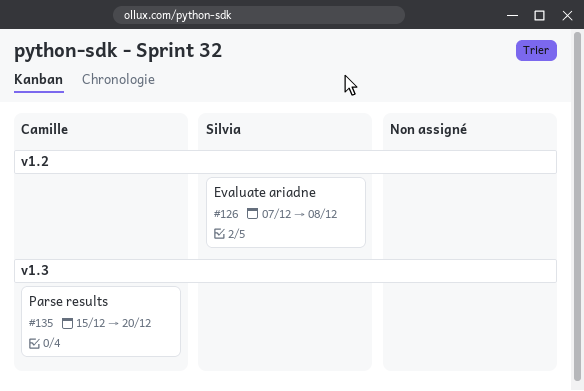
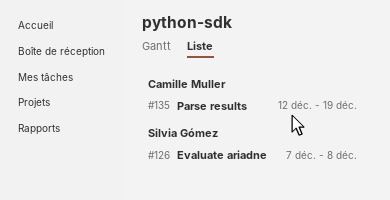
#135, start: Dec 15 -> Dec 12
#135, due: Dec 20 -> Dec 19

